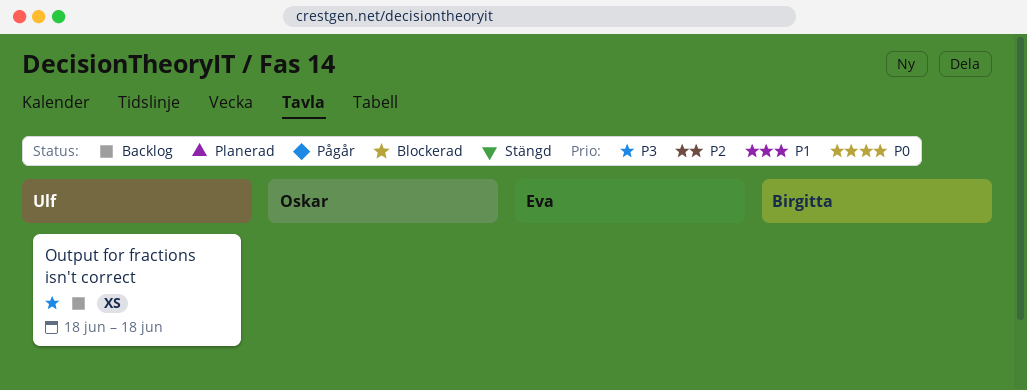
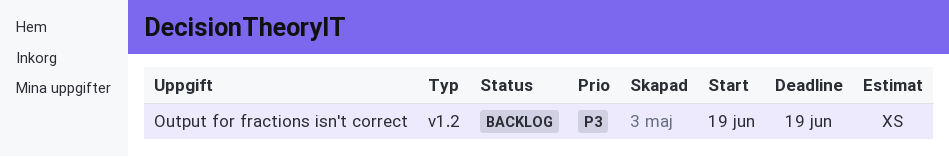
Output for fractions isn't correct, start: Jun 18 -> Jun 19
Output for fractions isn't correct, due: Jun 18 -> Jun 19

